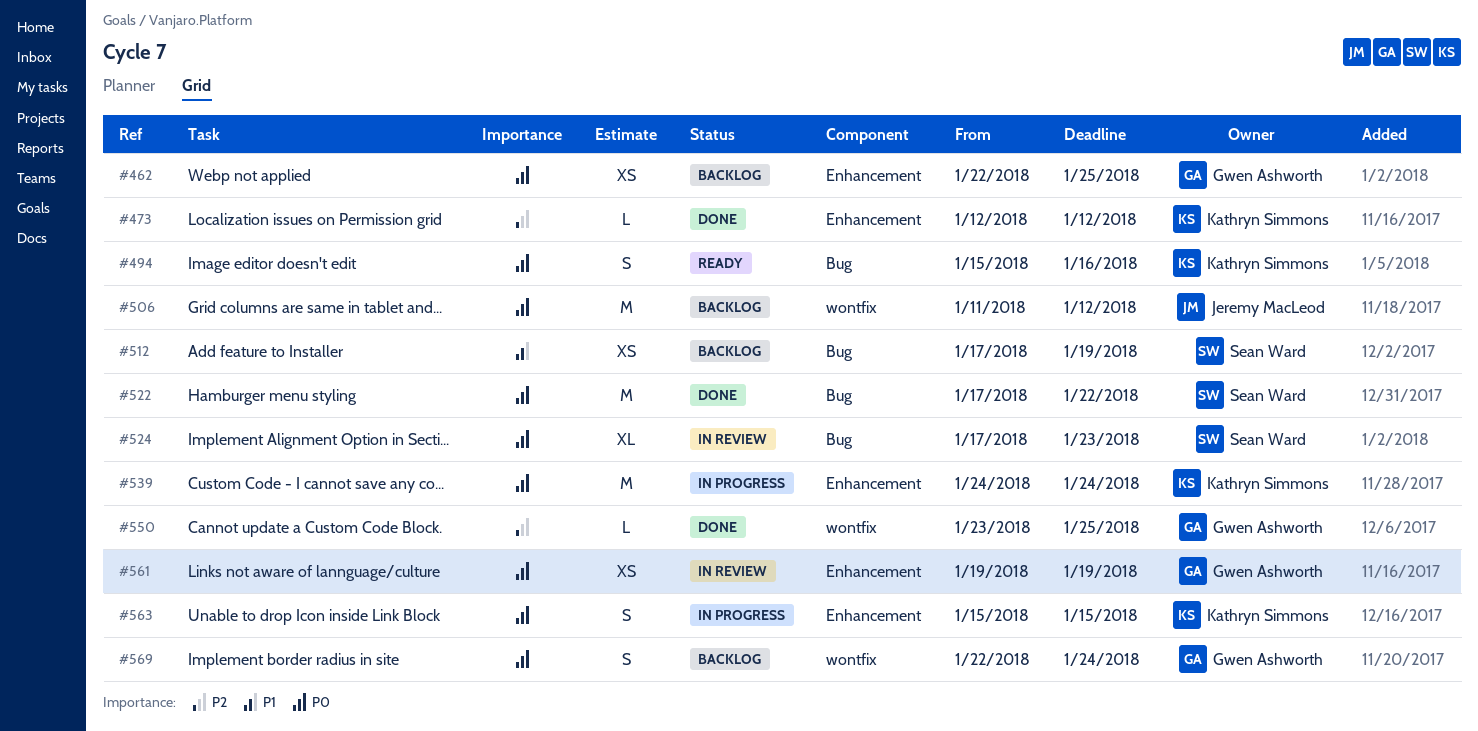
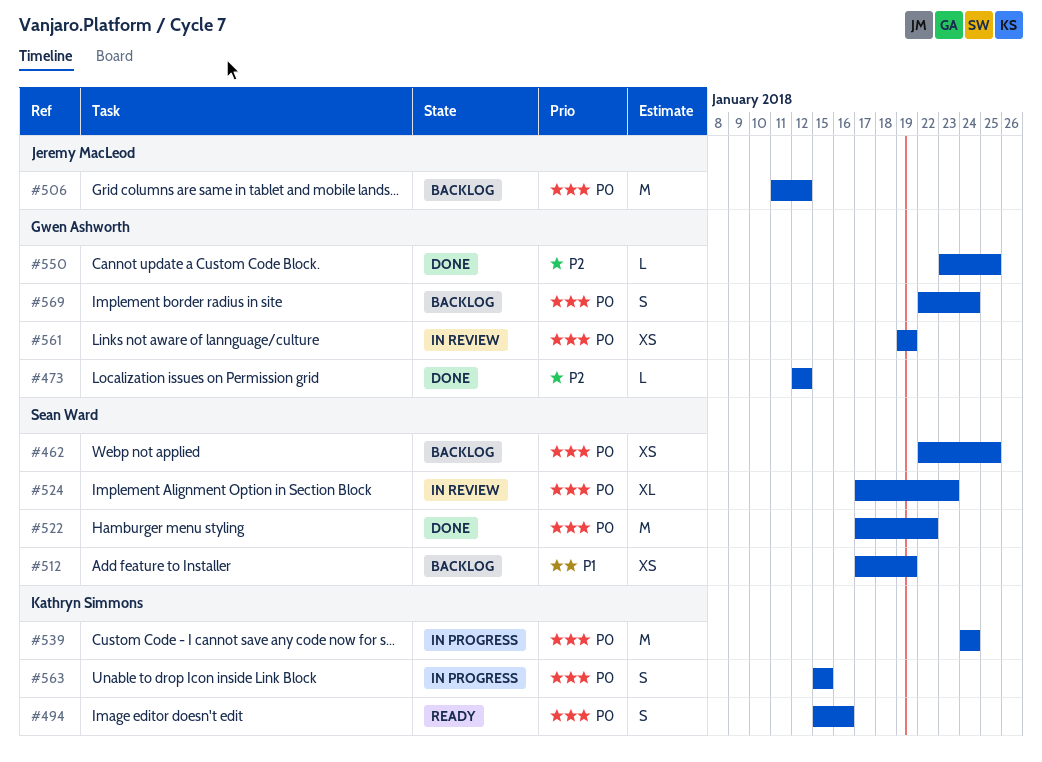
#462, owner: Gwen Ashworth -> Sean Ward
#473, owner: Kathryn Simmons -> Gwen Ashworth

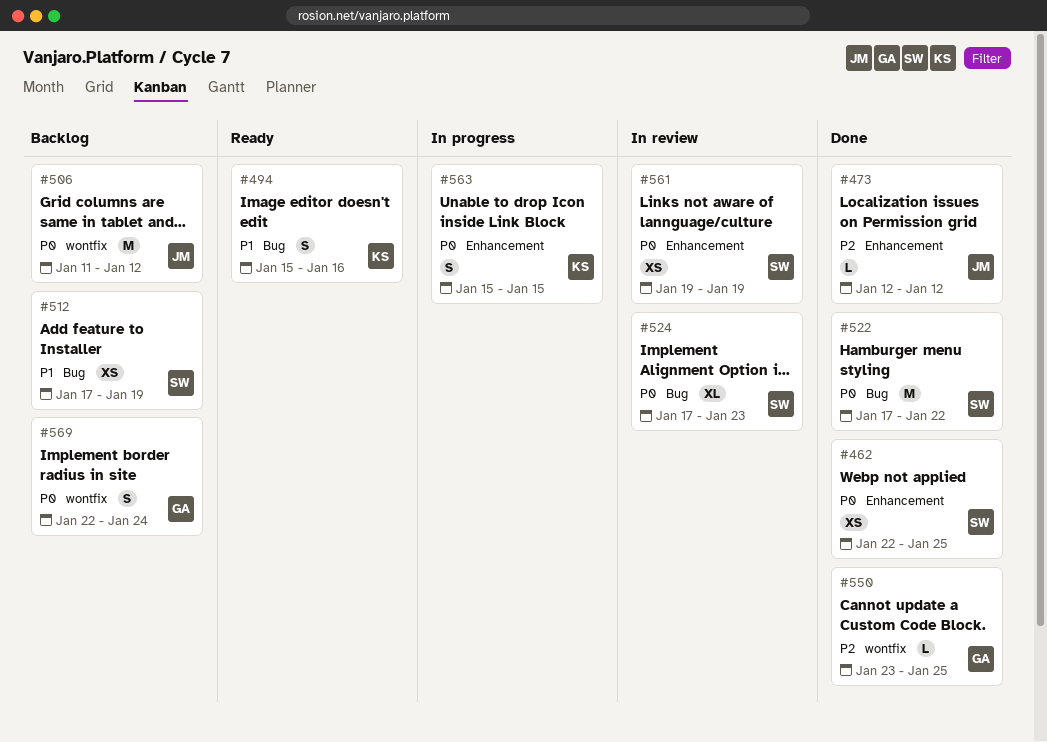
#462, status: Backlog -> Done
#473, owner: Gwen Ashworth -> Jeremy MacLeod
#494, priority: P0 -> P1
#539: present -> none
#561, owner: Gwen Ashworth -> Sean Ward

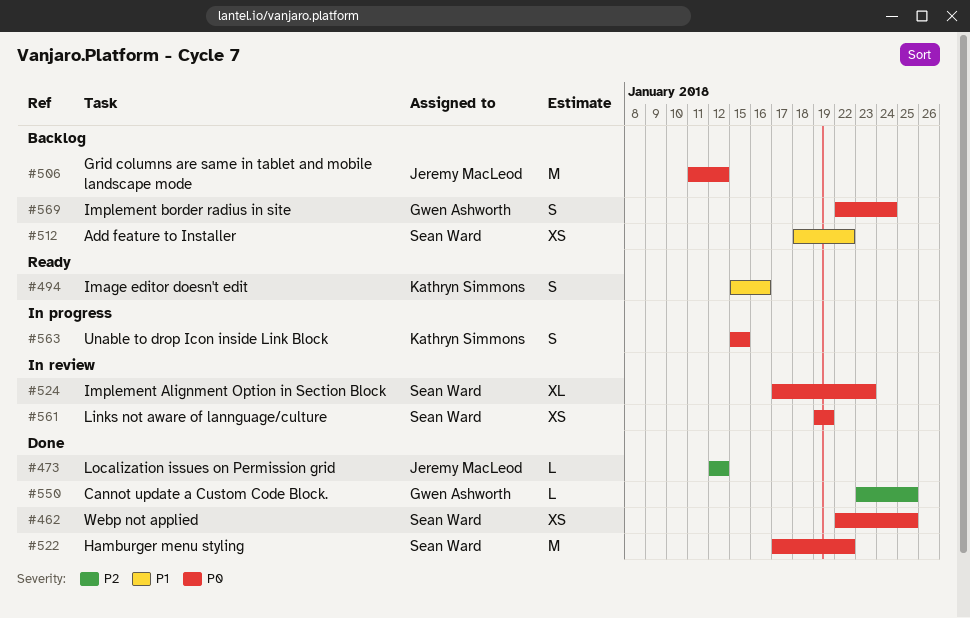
#512, start: Jan 17 -> Jan 18
#512, due: Jan 19 -> Jan 22

